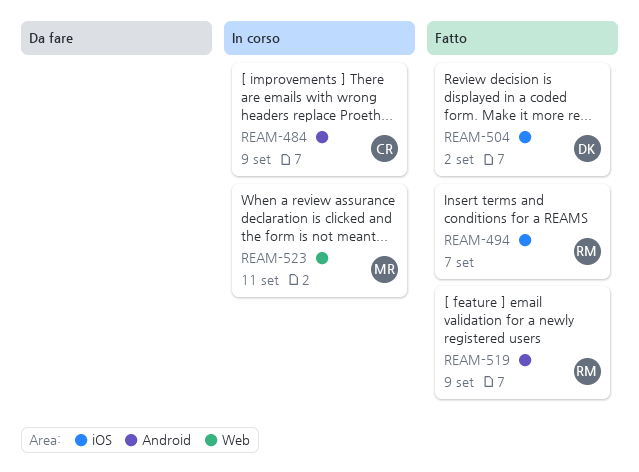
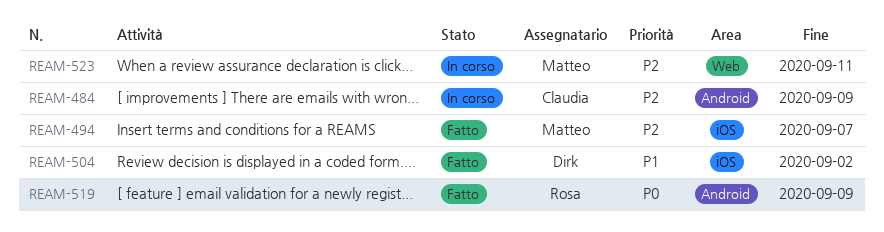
REAM-494, owner: Rosa -> Matteo

